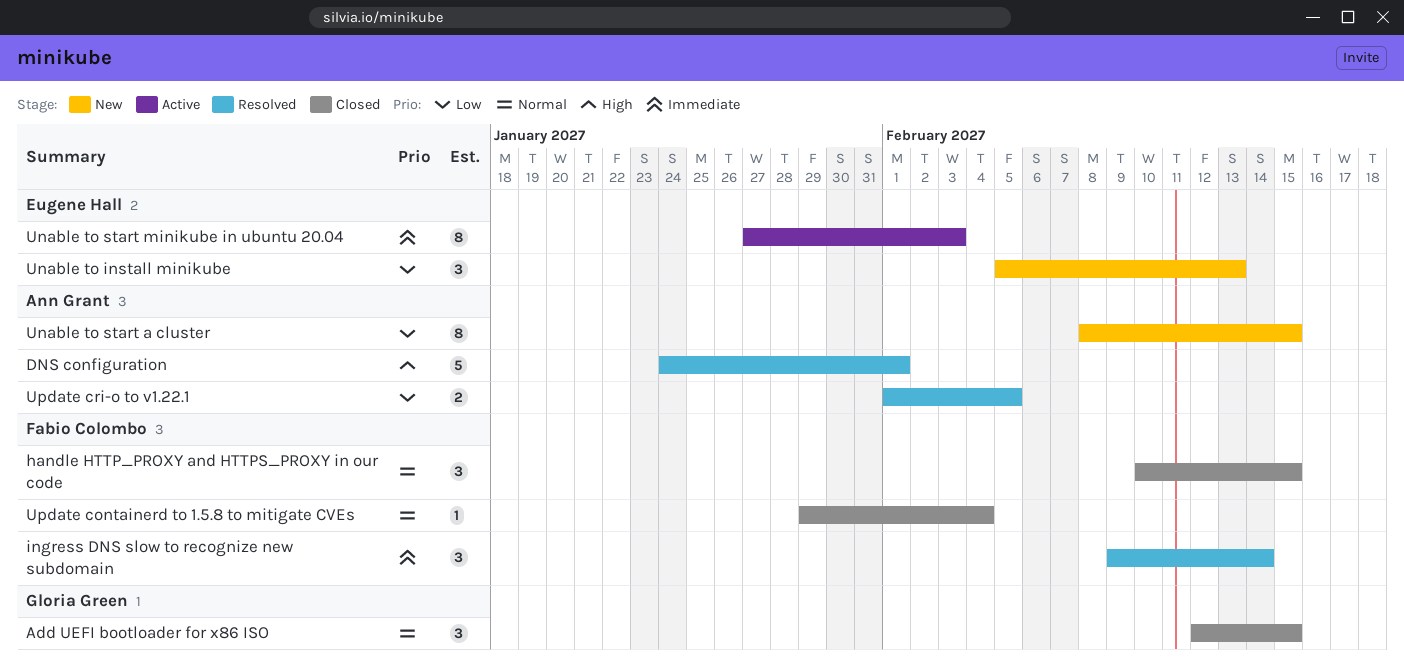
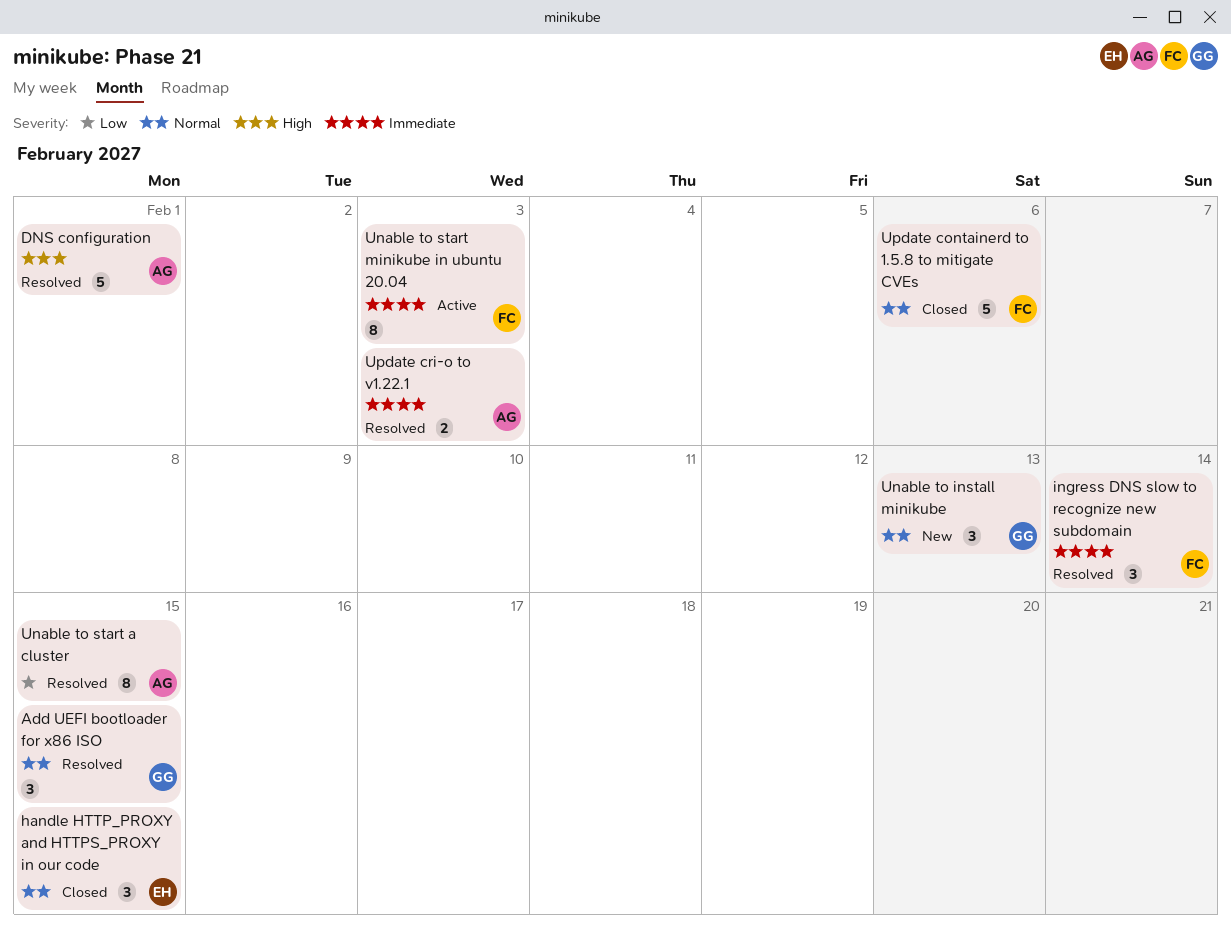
Add UEFI bootloader for x86 ISO, status: Closed -> Resolved
handle HTTP_PROXY and HTTPS_PROXY in our code, owner: Fabio Colombo -> Eugene Hall
Unable to install minikube, owner: Eugene Hall -> Gloria Green
Unable to install minikube, priority: Low -> Normal
Unable to start a cluster, status: New -> Resolved
Unable to start minikube in ubuntu 20.04, owner: Eugene Hall -> Fabio Colombo
Update containerd to 1.5.8 to mitigate CVEs, estimate: 1 -> 5
Update containerd to 1.5.8 to mitigate CVEs, due: Feb 4 -> Feb 6
Update cri-o to v1.22.1, priority: Low -> Immediate
Update cri-o to v1.22.1, due: Feb 5 -> Feb 3

